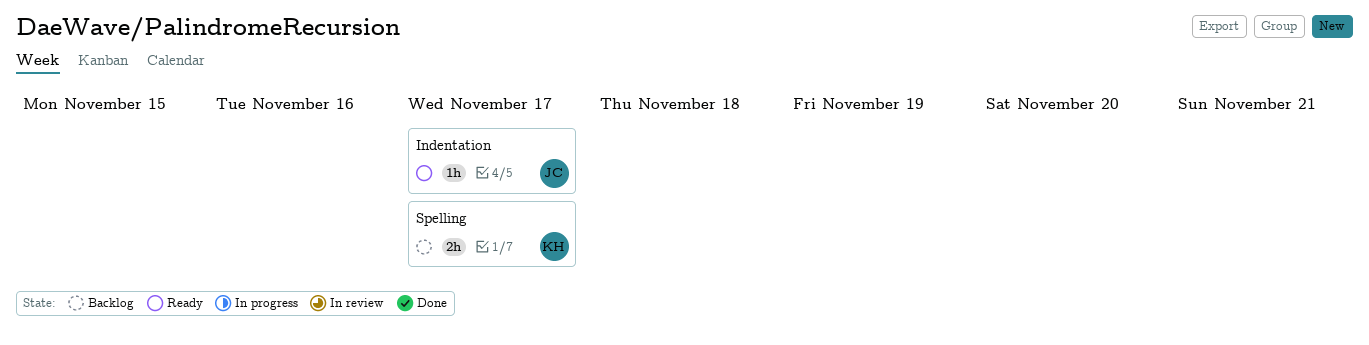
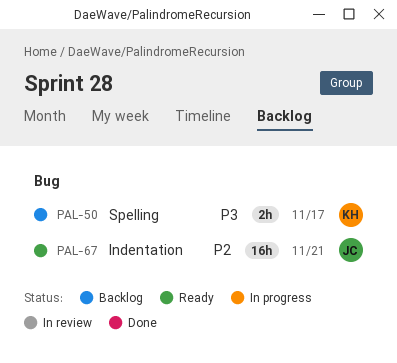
Indentation, estimate: 1h -> 16h
Indentation, due: Nov 17 -> Nov 21

